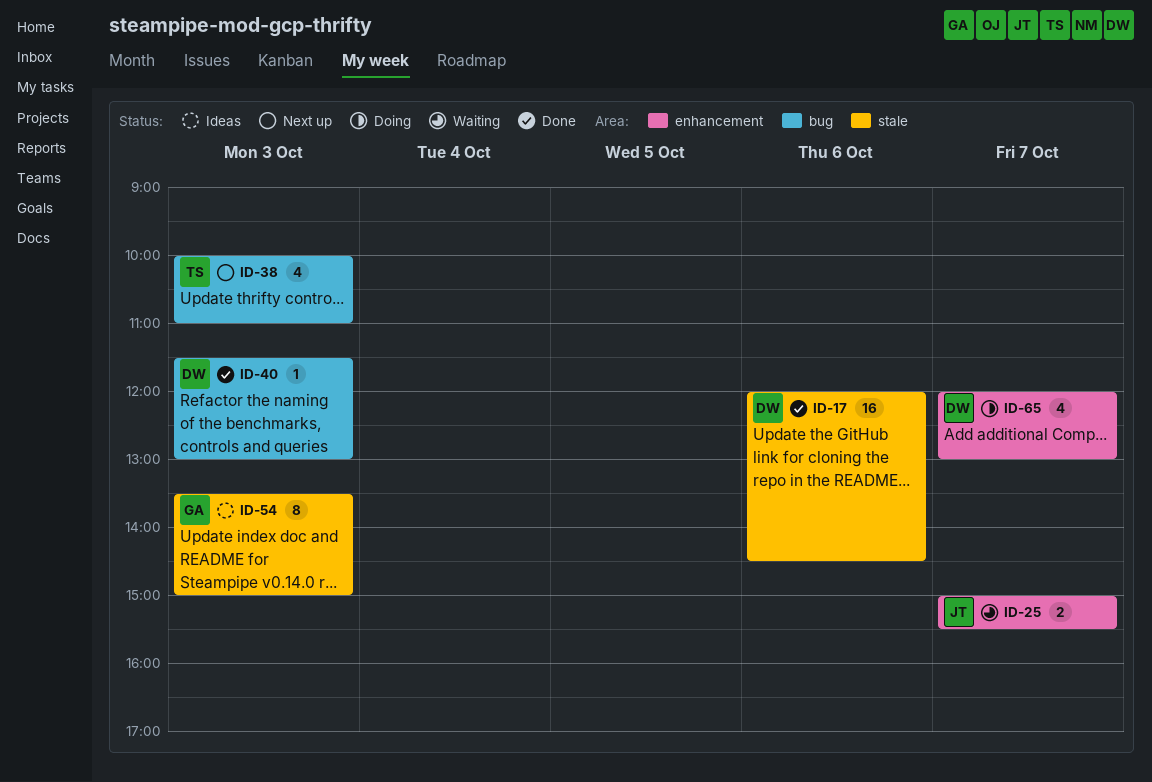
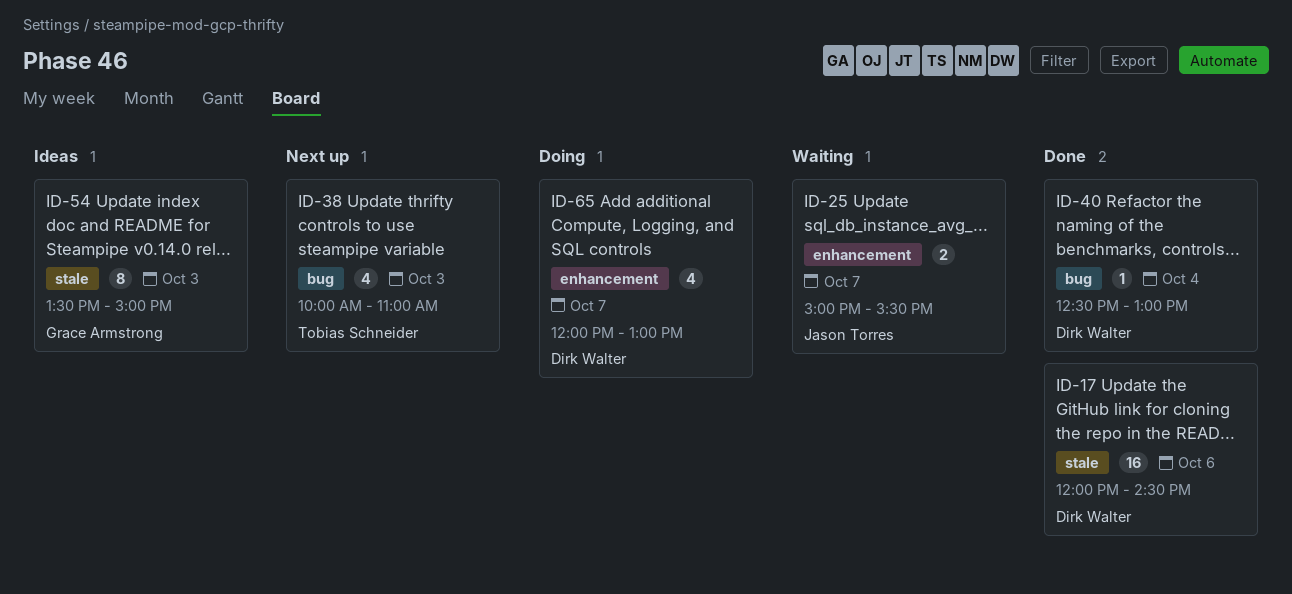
ID-40, day: Oct 3 -> Oct 4
ID-40, begins: 11:30 -> 12:30

